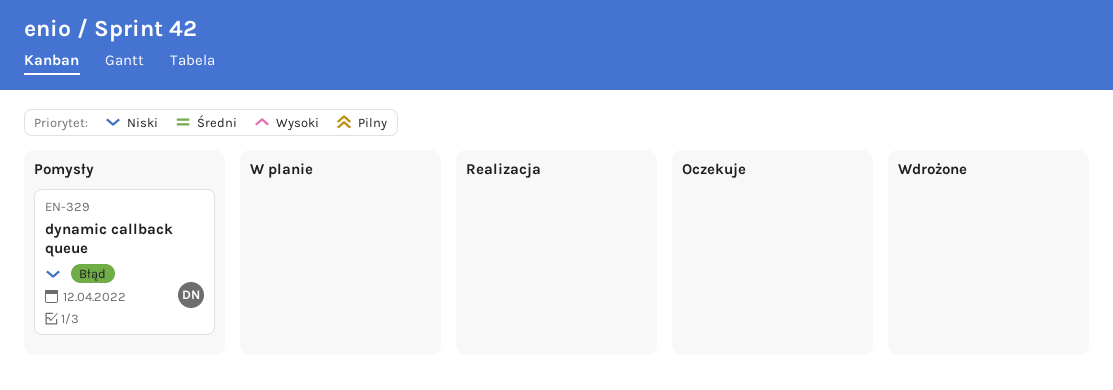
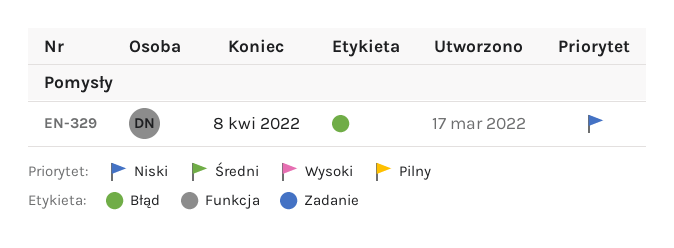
EN-329, due: Apr 12 -> Apr 8

